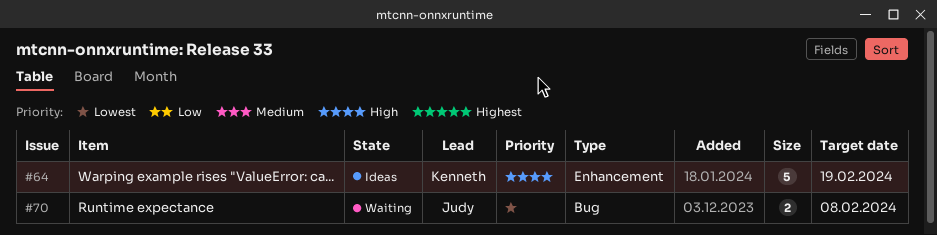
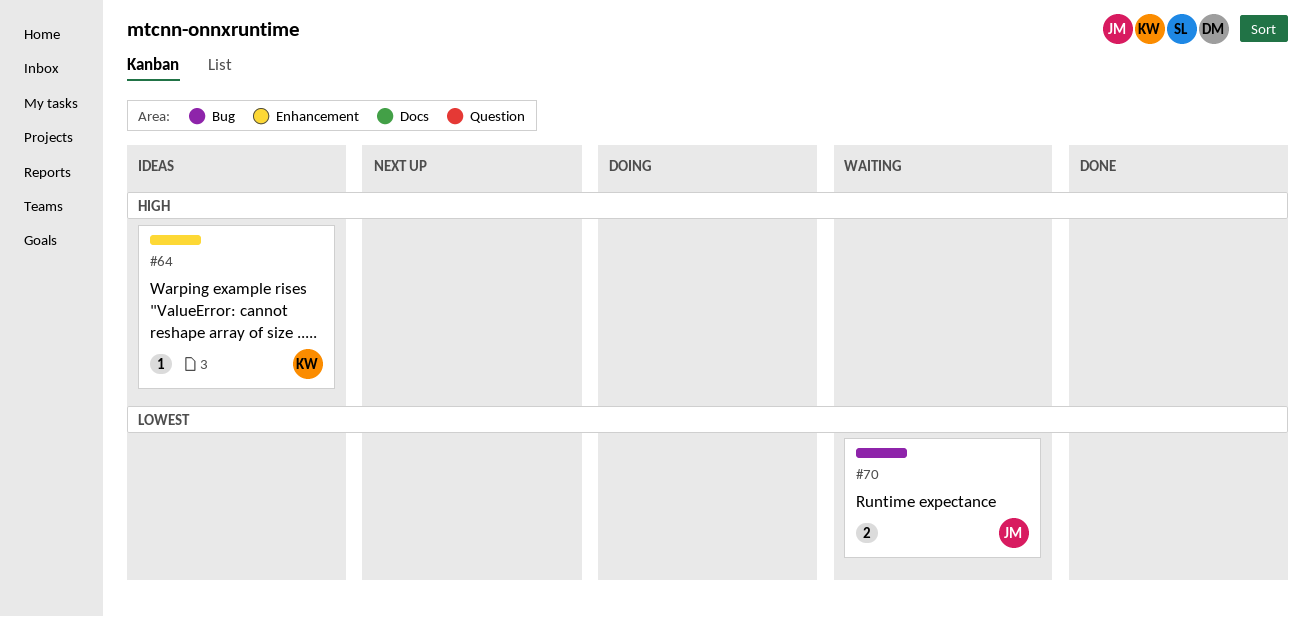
#64, estimate: 5 -> 1

